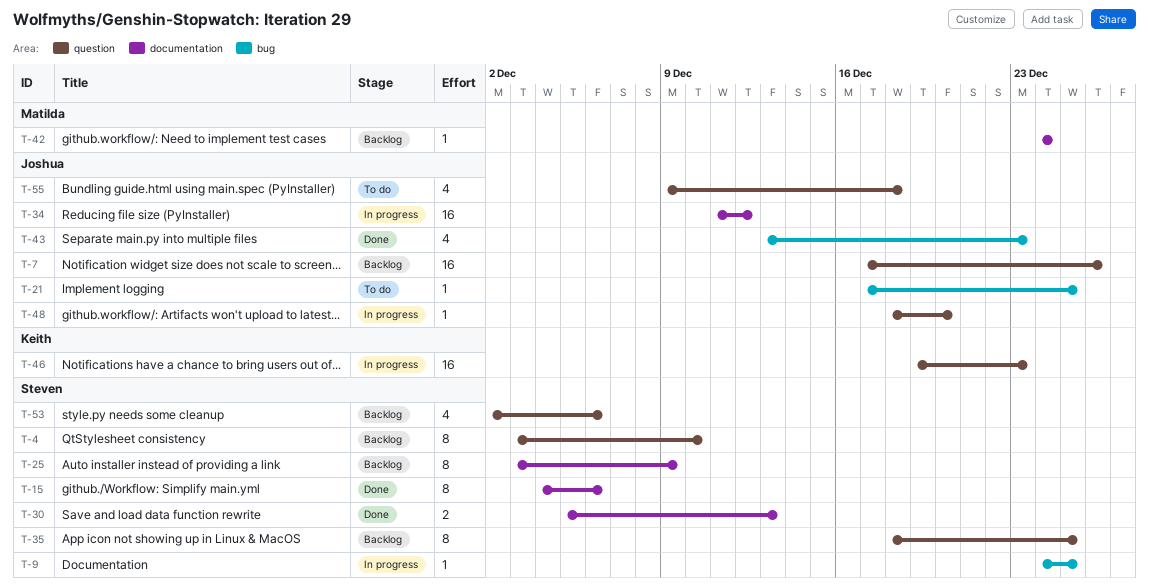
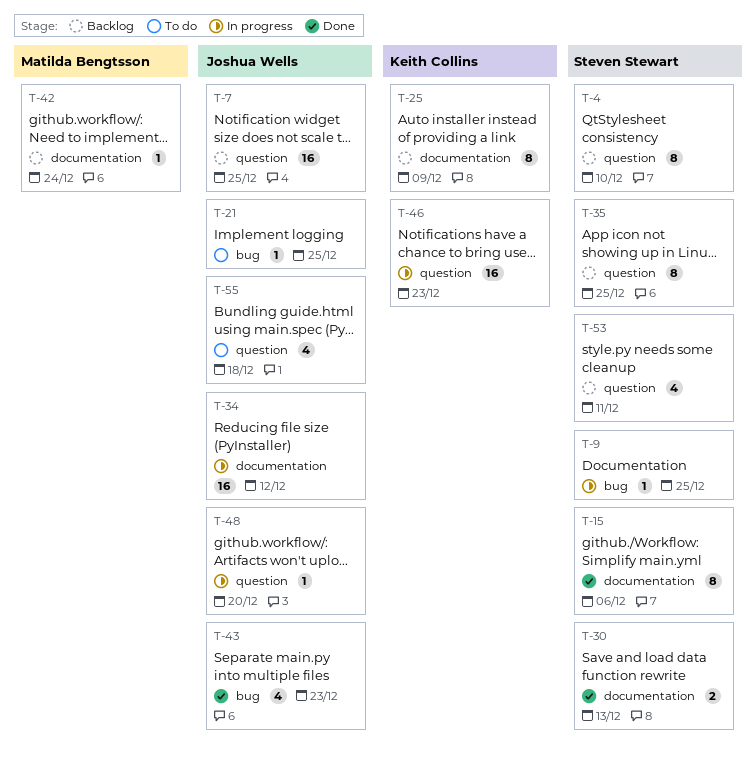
T-7, due: Dec 26 -> Dec 25
T-25, owner: Steven Stewart -> Keith Collins
T-53, due: Dec 6 -> Dec 11

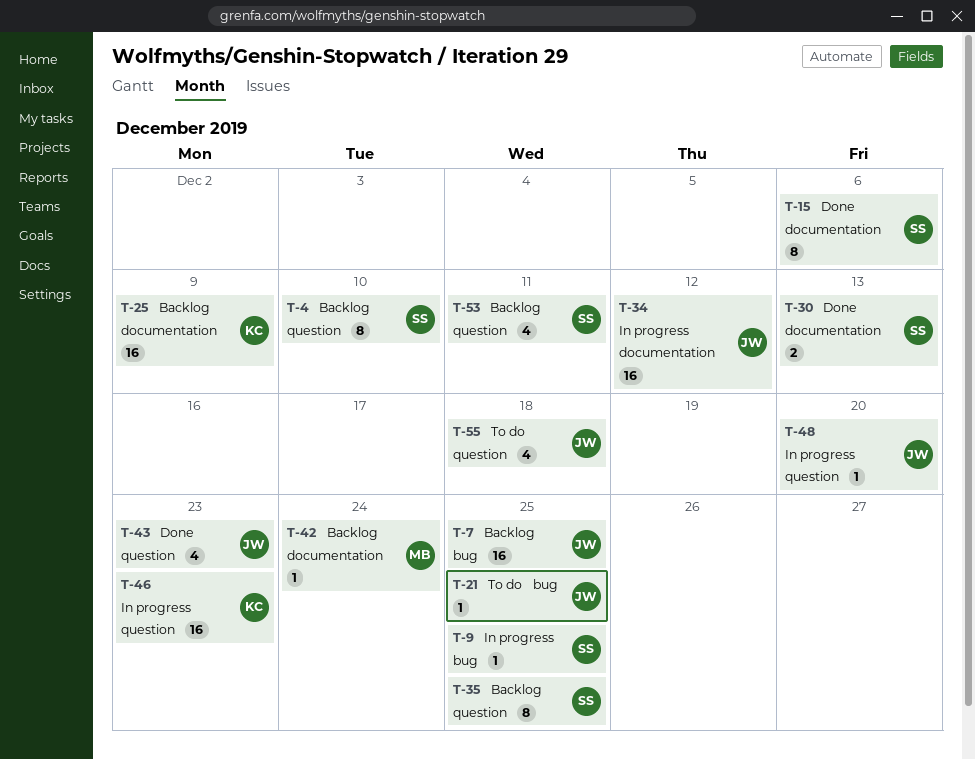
T-7, label: question -> bug
T-25, estimate: 8 -> 16
T-43, label: bug -> question

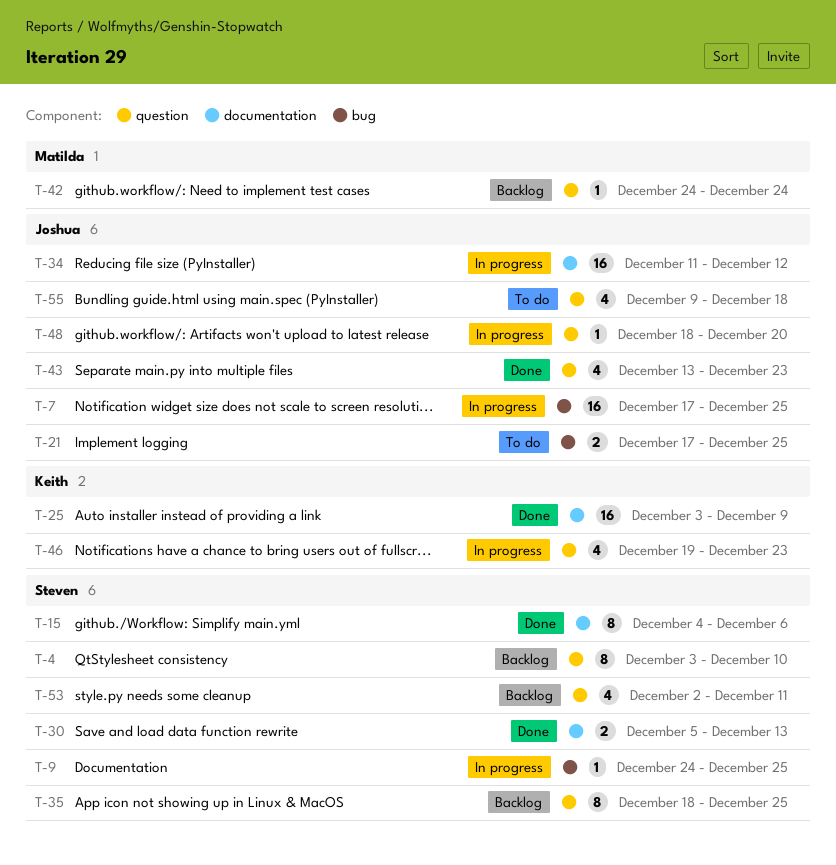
T-7, status: Backlog -> In progress
T-21, estimate: 1 -> 2
T-25, status: Backlog -> Done
T-42, label: documentation -> question
T-46, estimate: 16 -> 4

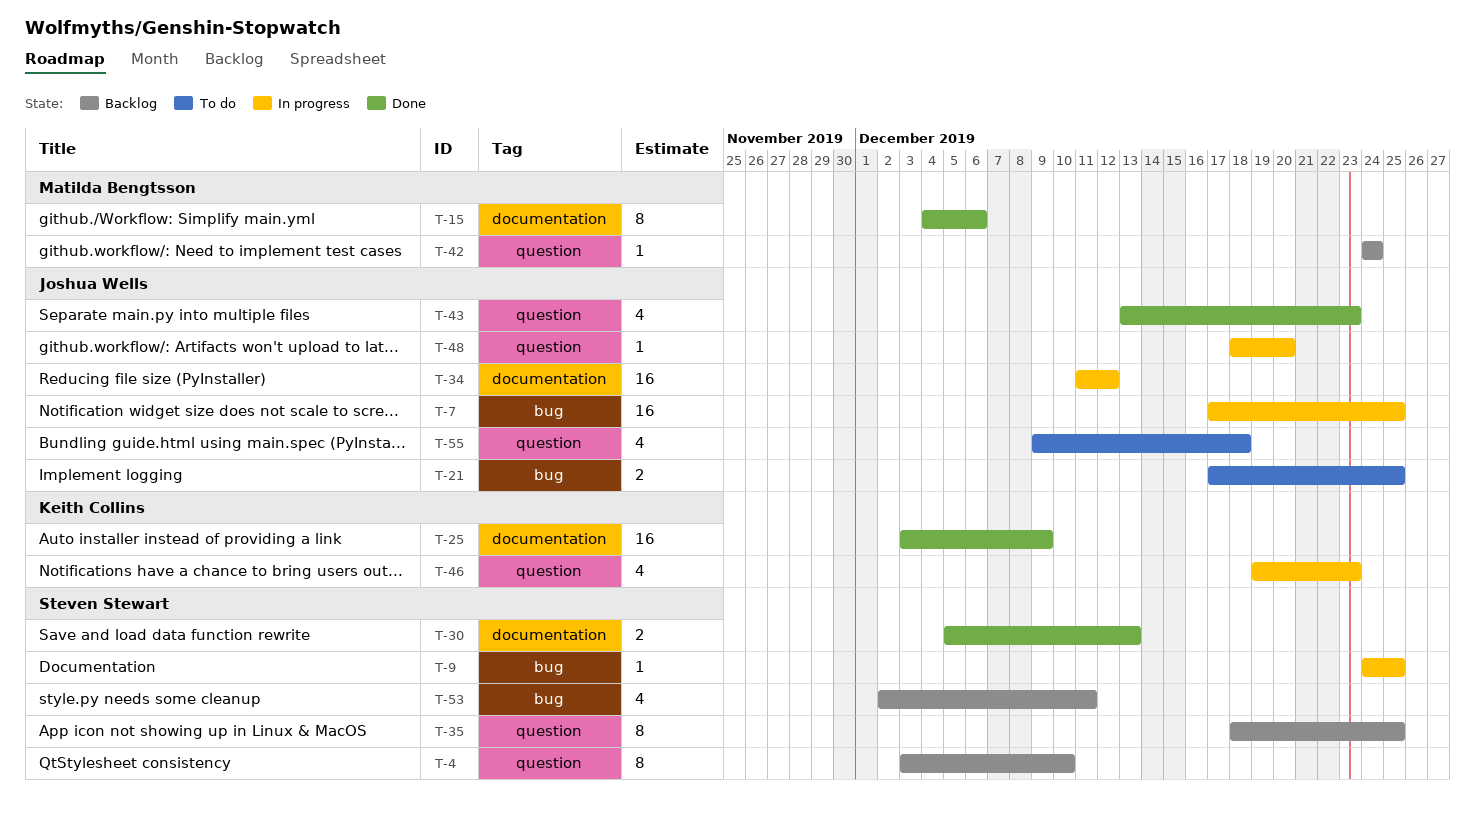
T-15, owner: Steven Stewart -> Matilda Bengtsson
T-53, label: question -> bug

